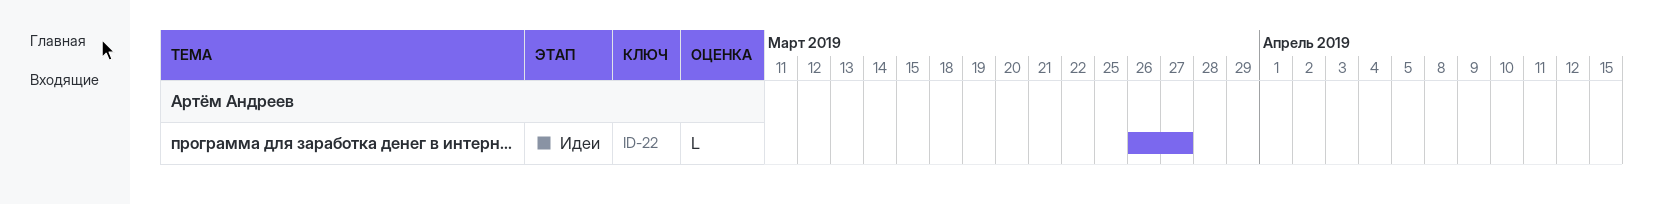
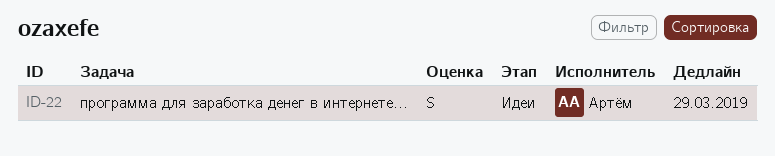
ID-22, estimate: L -> S
ID-22, due: Mar 27 -> Mar 29

